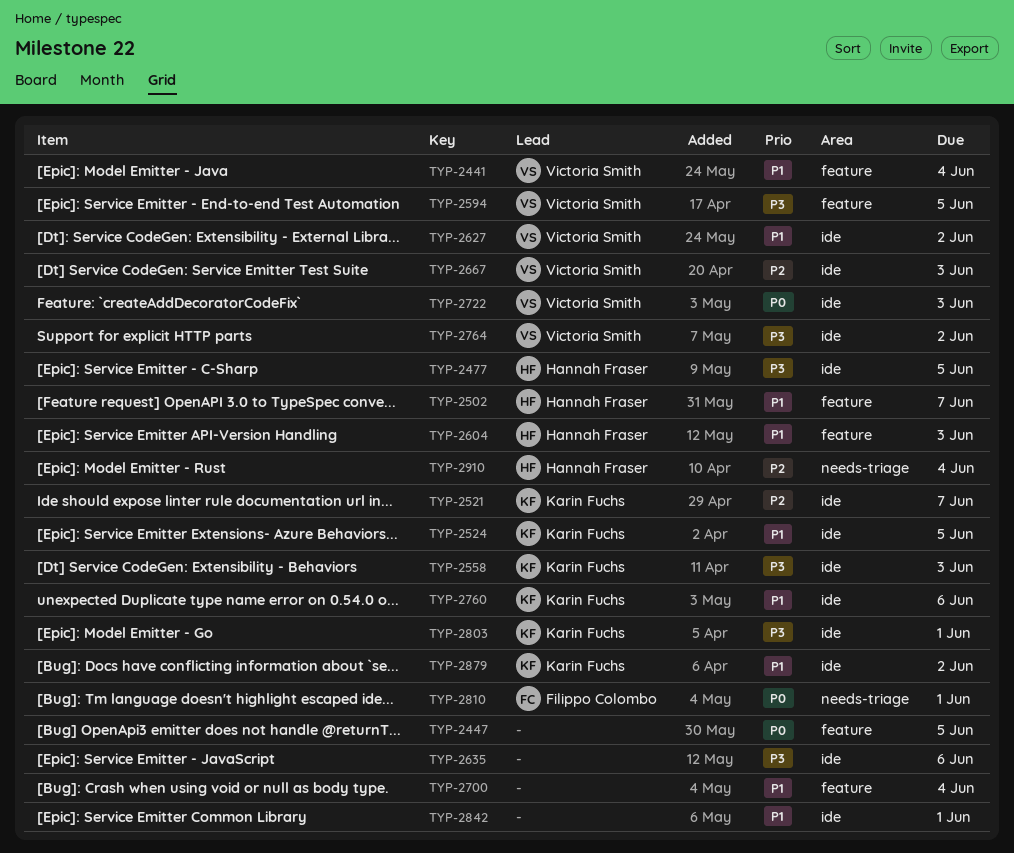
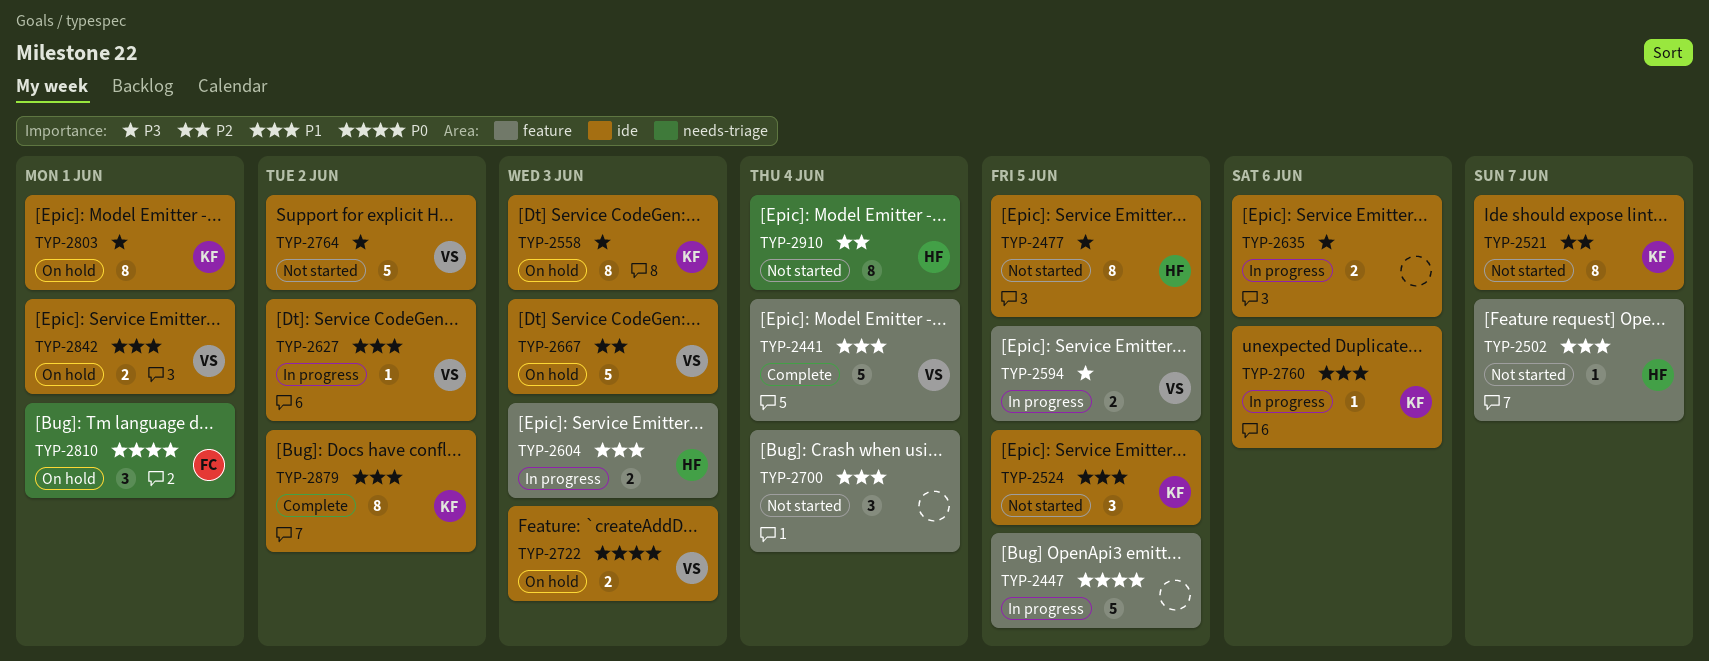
TYP-2842, owner: none -> Victoria Smith

